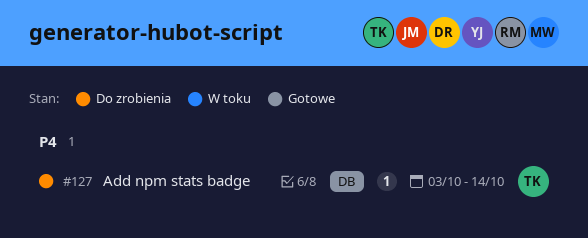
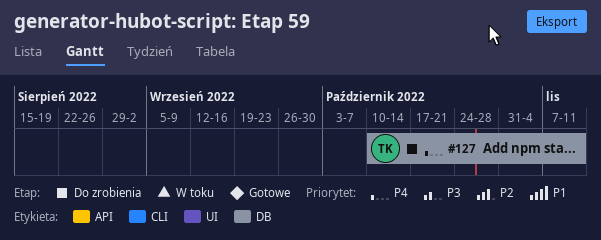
#127, start: Oct 3 -> Oct 10
#127, due: Oct 14 -> Nov 11

